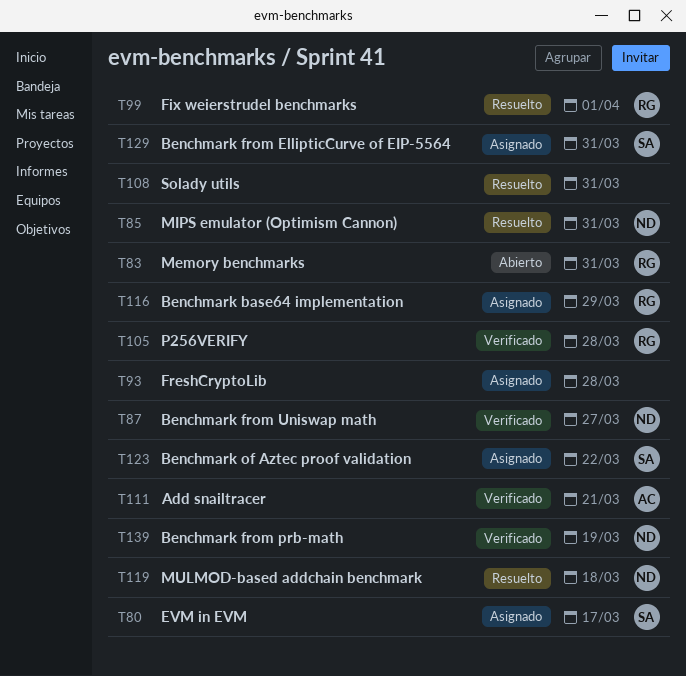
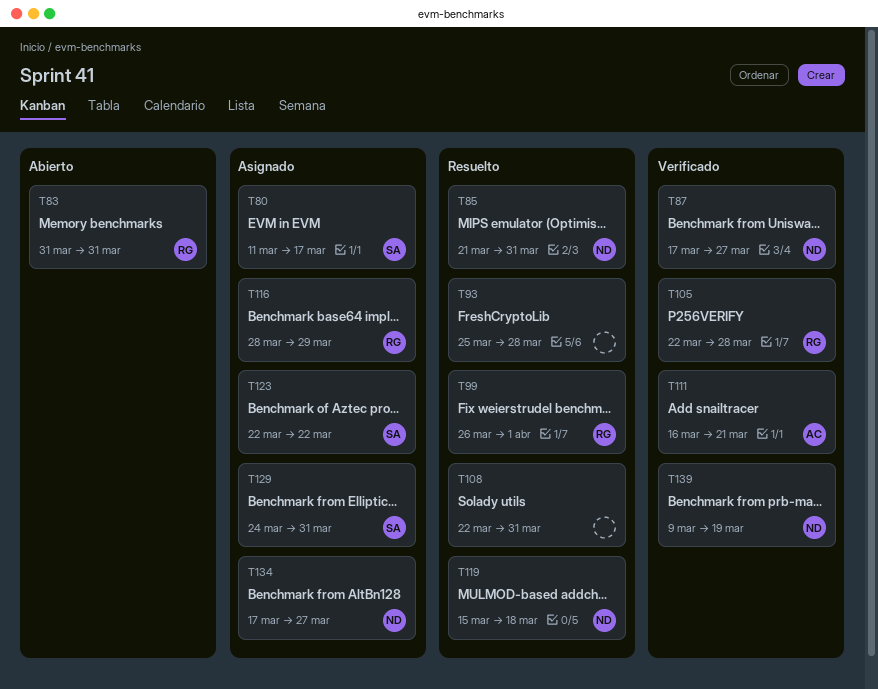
T93, status: Asignado -> Resuelto
T134: none -> present

